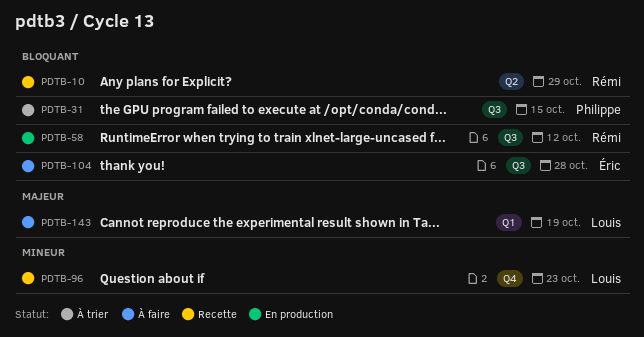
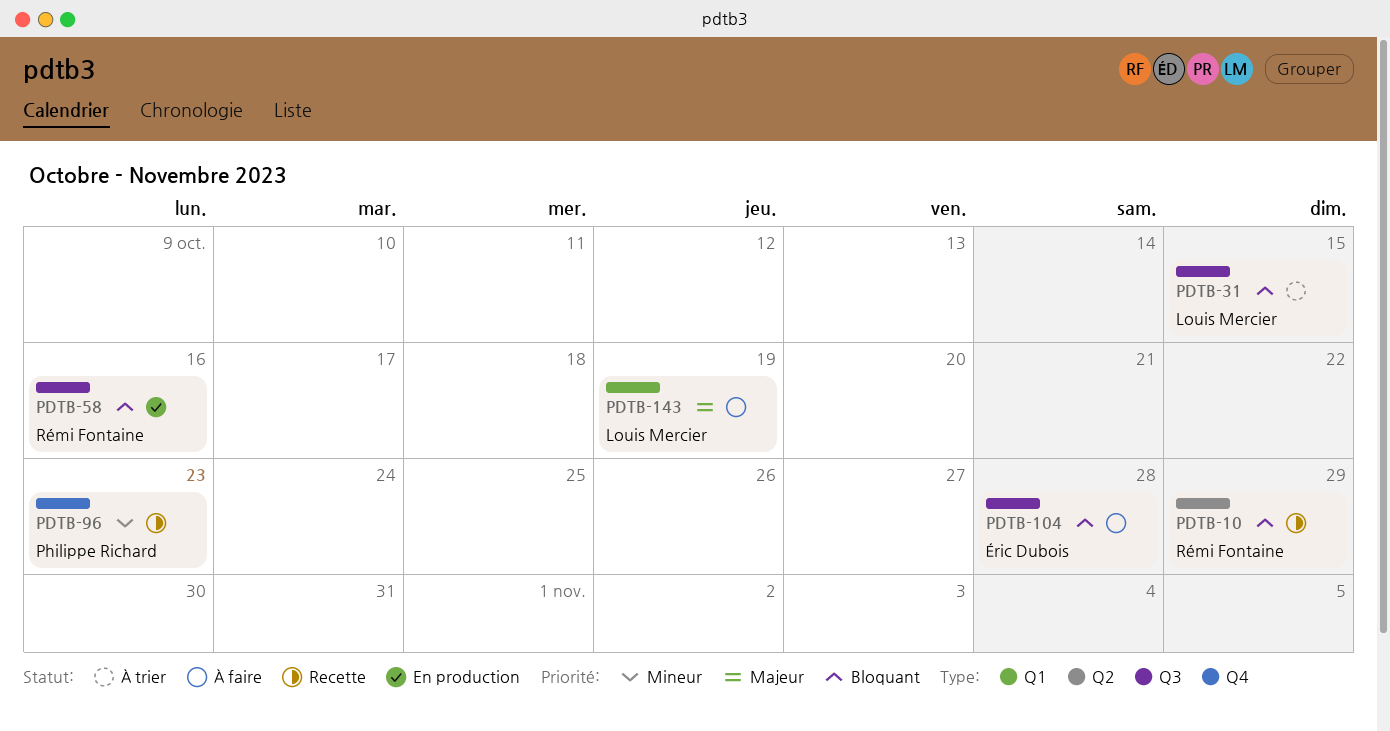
PDTB-31, owner: Philippe Richard -> Louis Mercier
PDTB-58, due: Oct 12 -> Oct 16
PDTB-96, owner: Louis Mercier -> Philippe Richard

